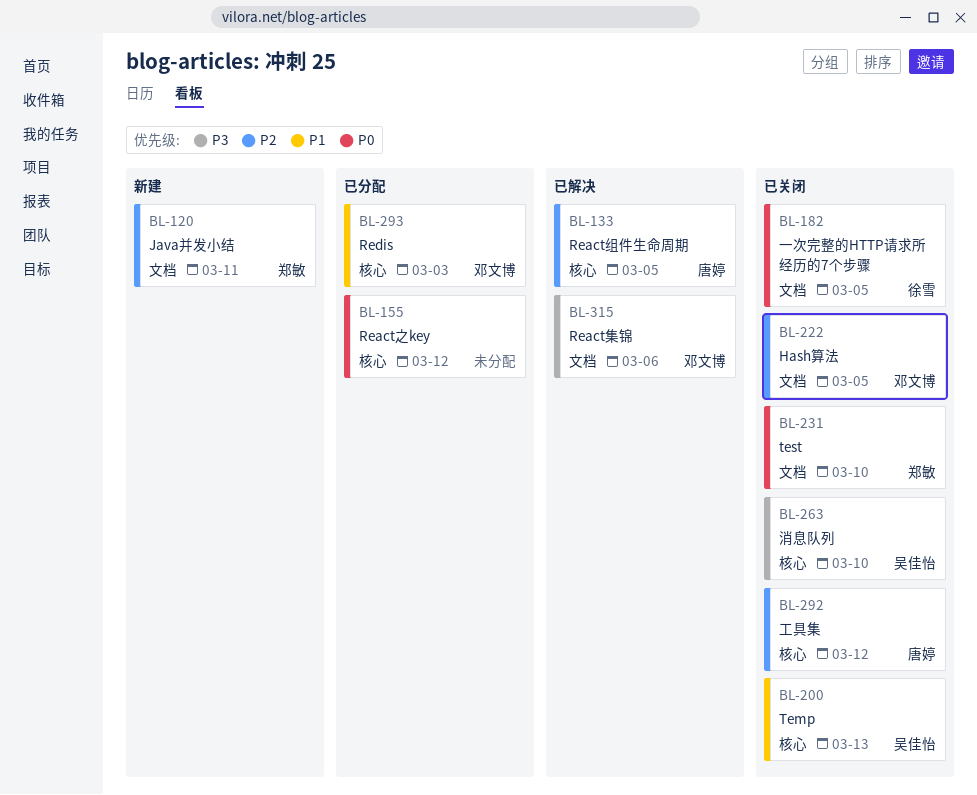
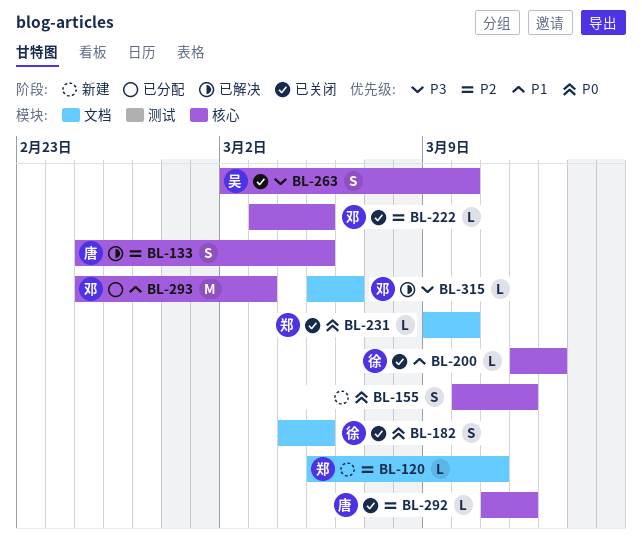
BL-155, status: 已分配 -> 新建
BL-200, owner: 吴佳怡 -> 徐雪
BL-222, label: 文档 -> 核心

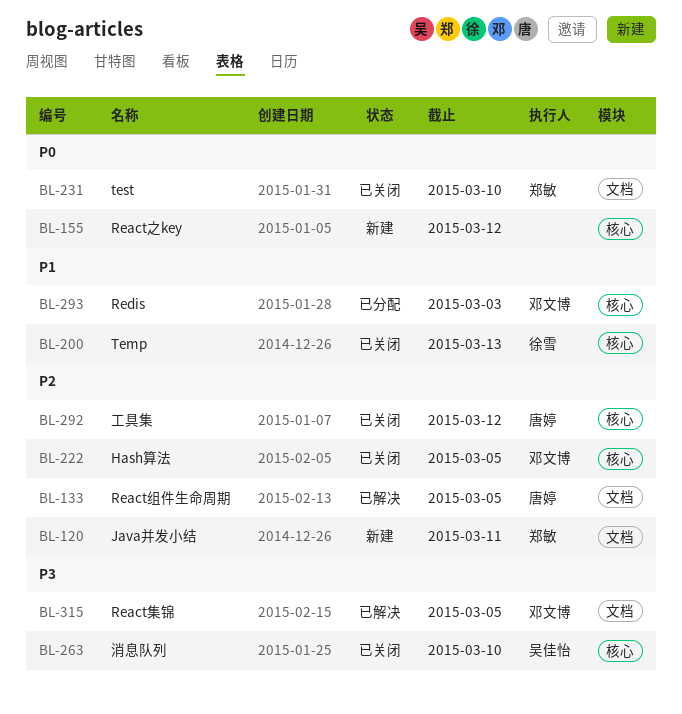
BL-133, label: 核心 -> 文档
BL-182: present -> none
BL-315, due: Mar 6 -> Mar 5

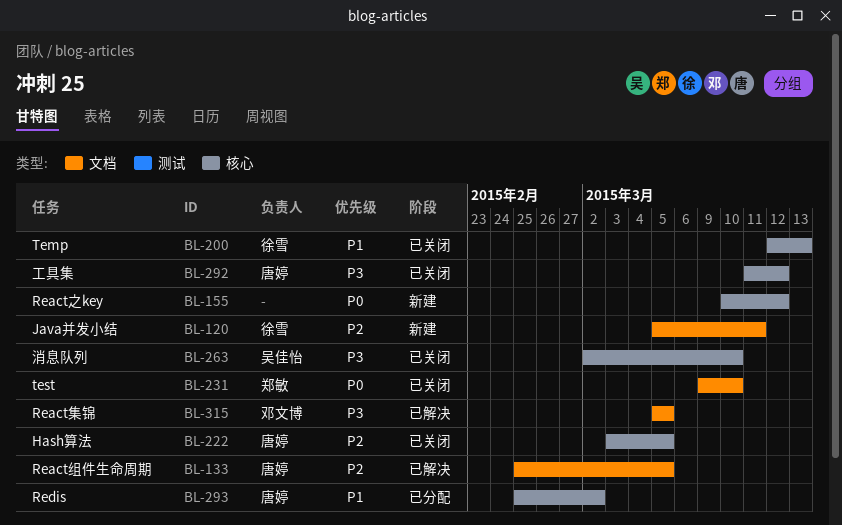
BL-120, owner: 郑敏 -> 徐雪
BL-222, owner: 邓文博 -> 唐婷
BL-292, priority: P2 -> P3
BL-293, owner: 邓文博 -> 唐婷
BL-293, due: Mar 3 -> Mar 2

